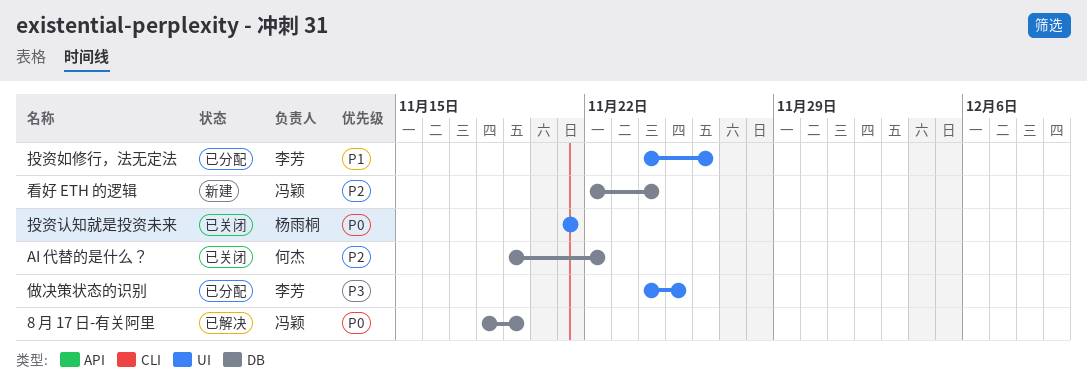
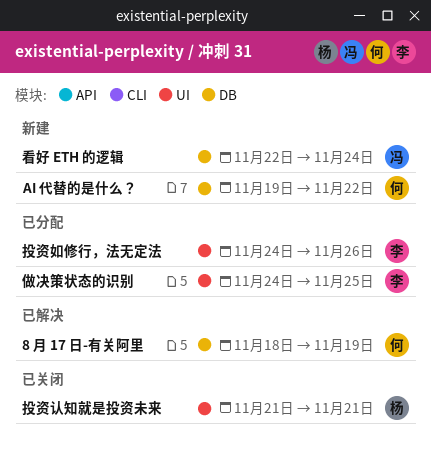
8 月 17 日-有关阿里, owner: 冯颖 -> 何杰
AI 代替的是什么？, status: 已关闭 -> 新建

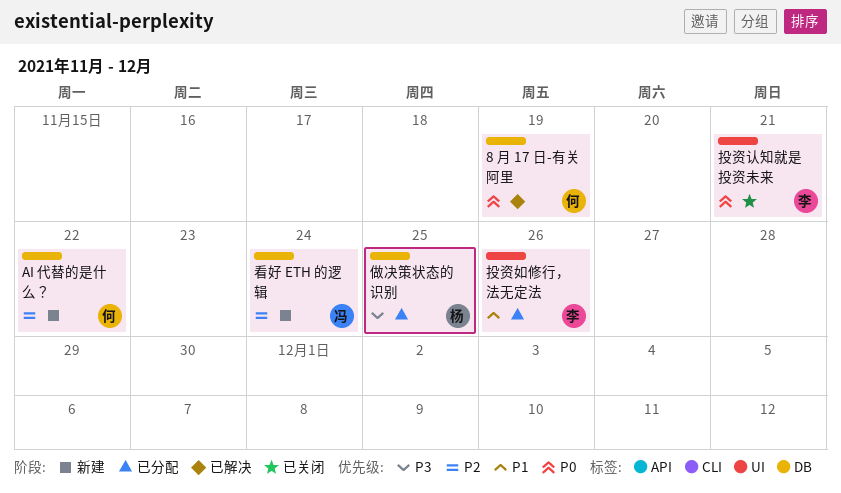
做决策状态的识别, owner: 李 -> 杨
做决策状态的识别, label: UI -> DB
投资认知就是投资未来, owner: 杨 -> 李

